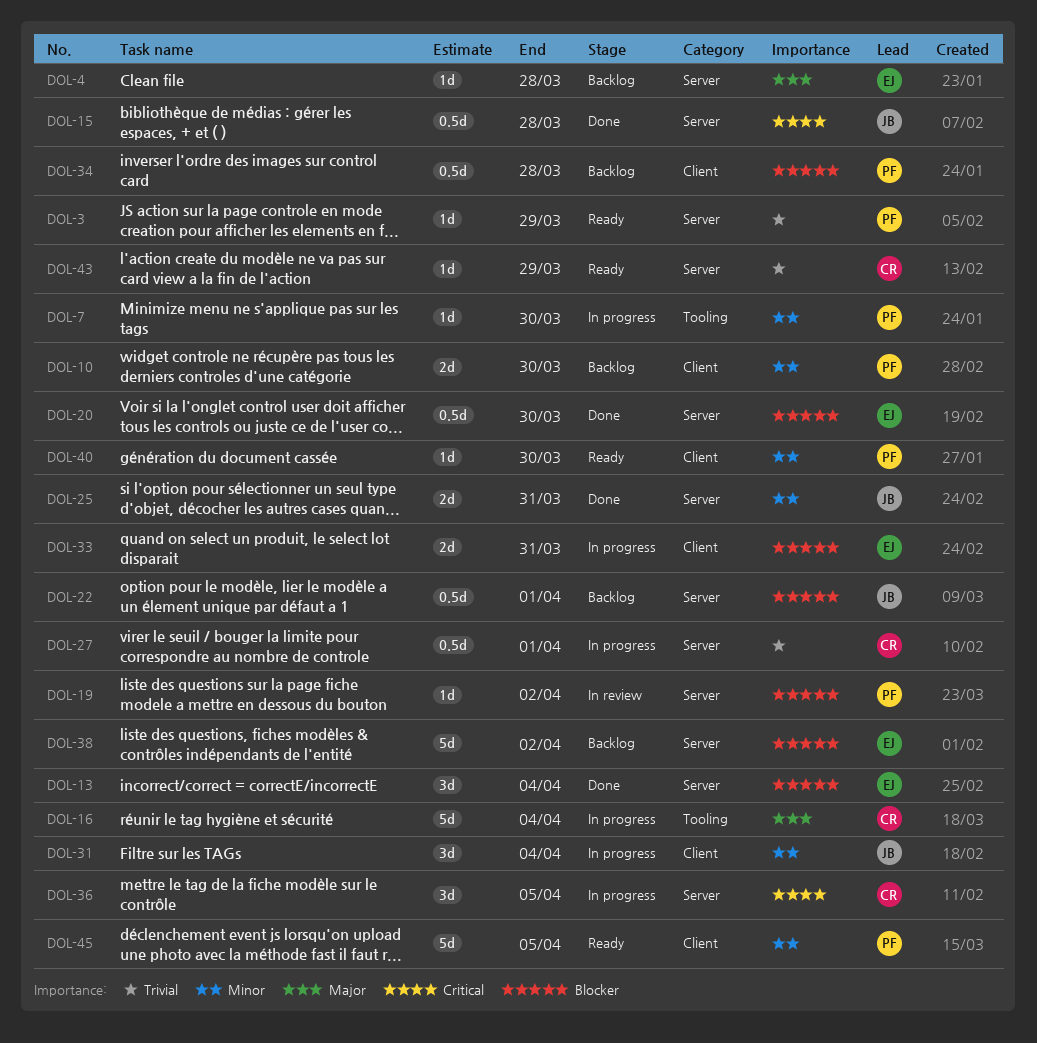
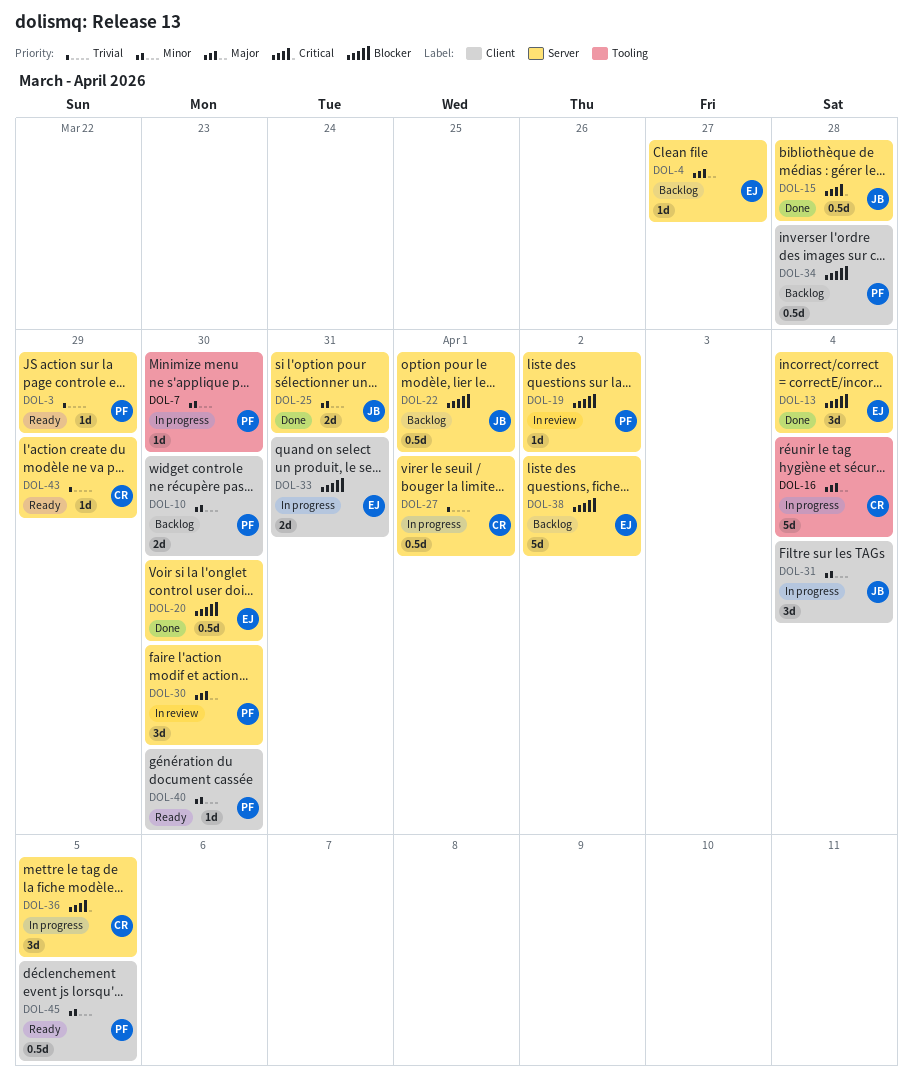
DOL-4, due: Mar 28 -> Mar 27
DOL-30: none -> present
DOL-45, estimate: 5d -> 0.5d

